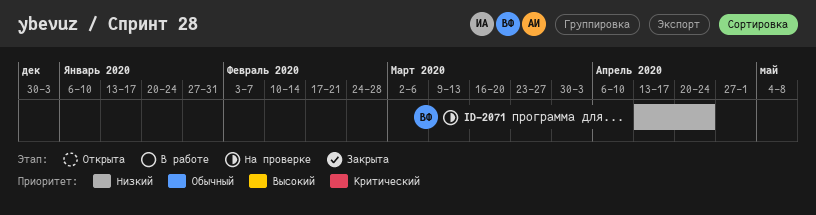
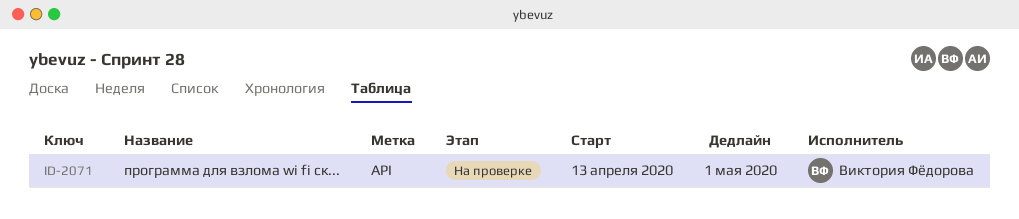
ID-2071, due: Apr 24 -> May 1

